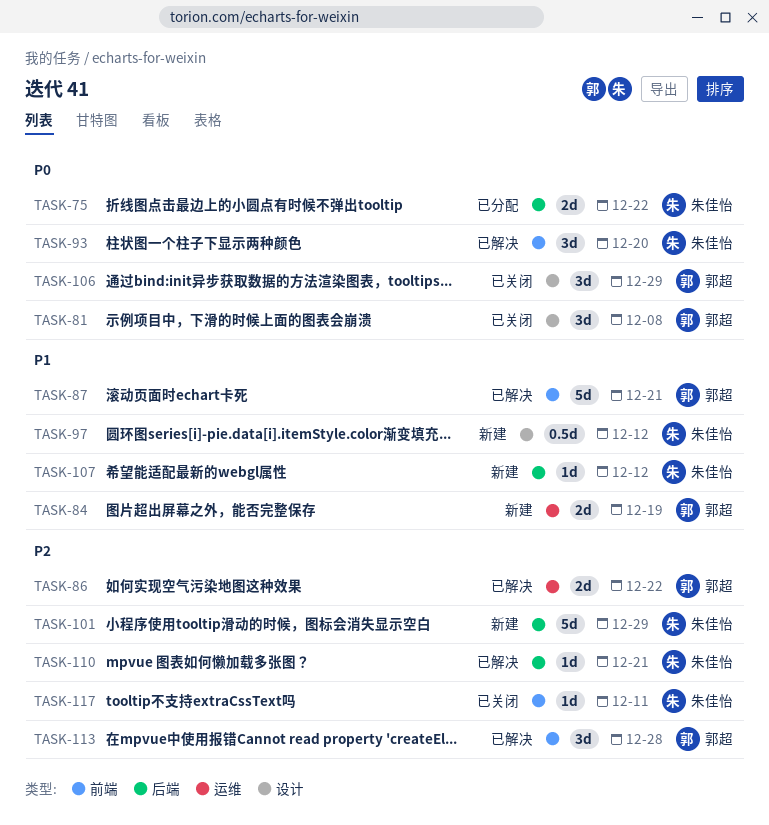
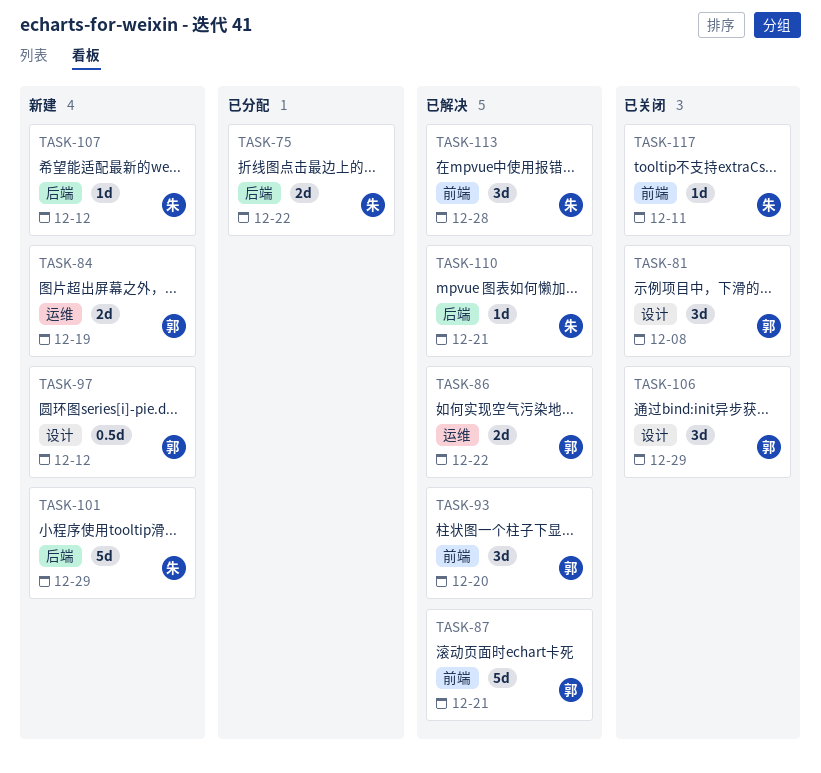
TASK-93, owner: 朱佳怡 -> 郭超
TASK-97, owner: 朱佳怡 -> 郭超
TASK-113, owner: 郭超 -> 朱佳怡

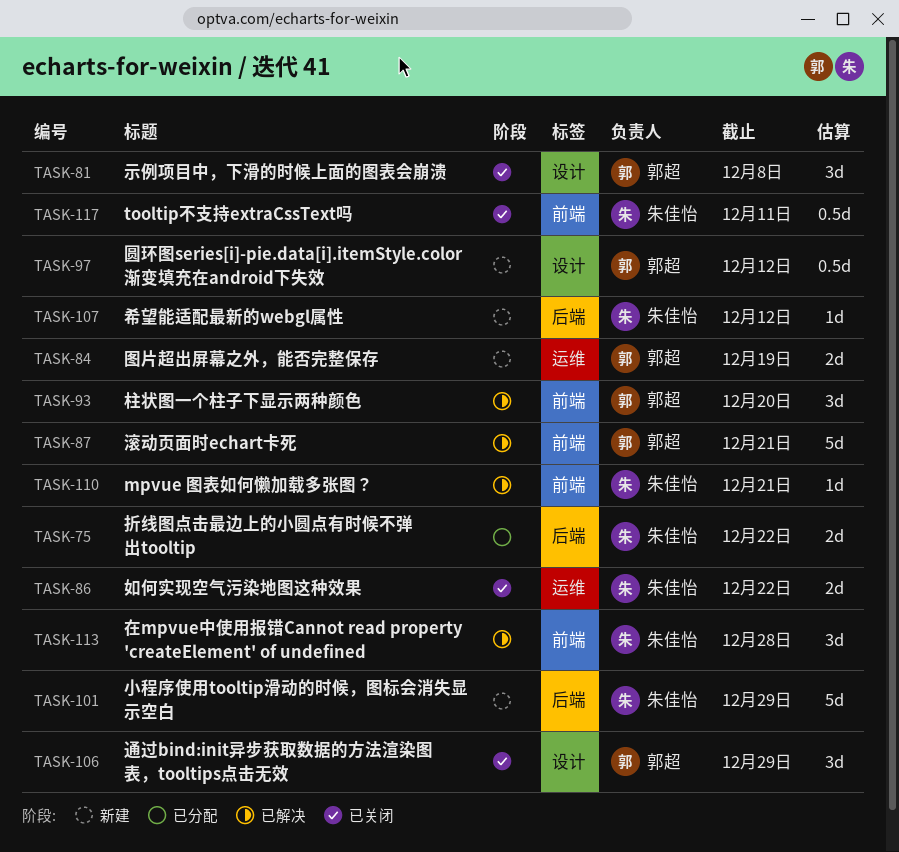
TASK-86, status: 已解决 -> 已关闭
TASK-86, owner: 郭超 -> 朱佳怡
TASK-110, label: 后端 -> 前端
TASK-117, estimate: 1d -> 0.5d

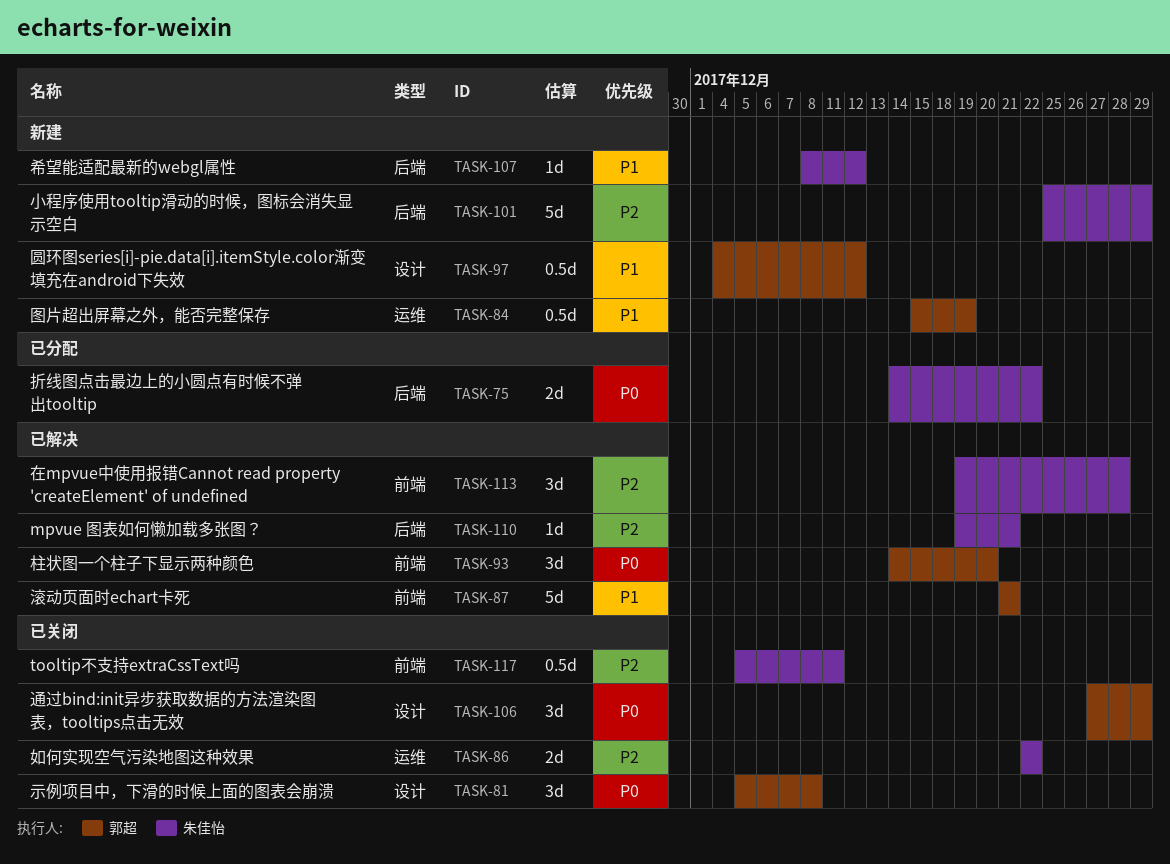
TASK-84, estimate: 2d -> 0.5d
TASK-110, label: 前端 -> 后端

